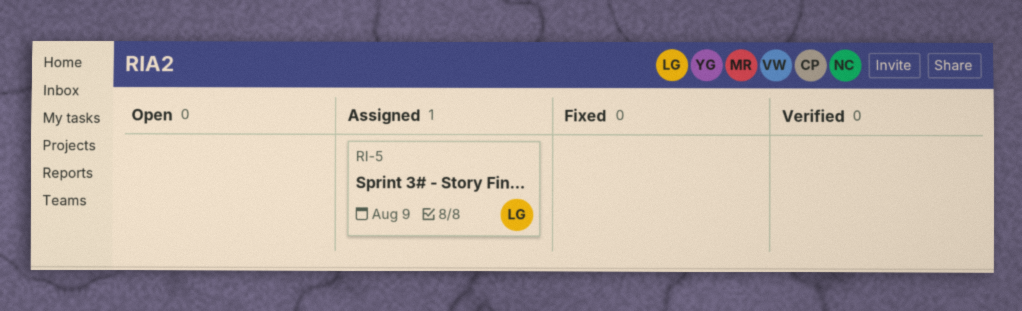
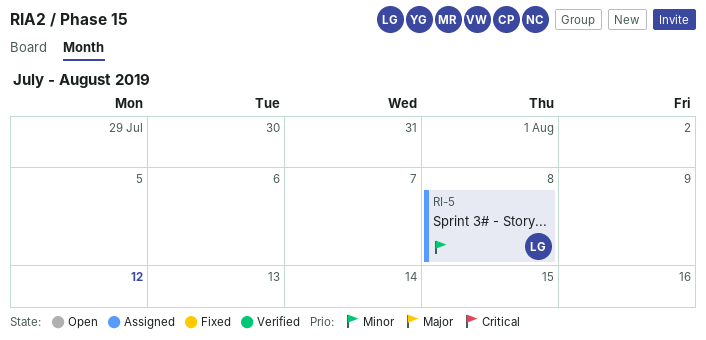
RI-5, due: Aug 9 -> Aug 8

